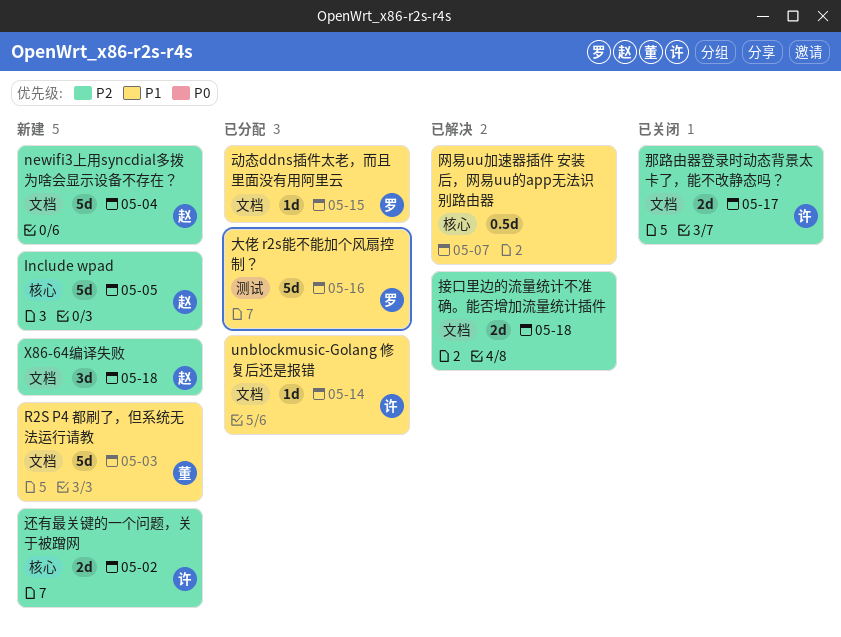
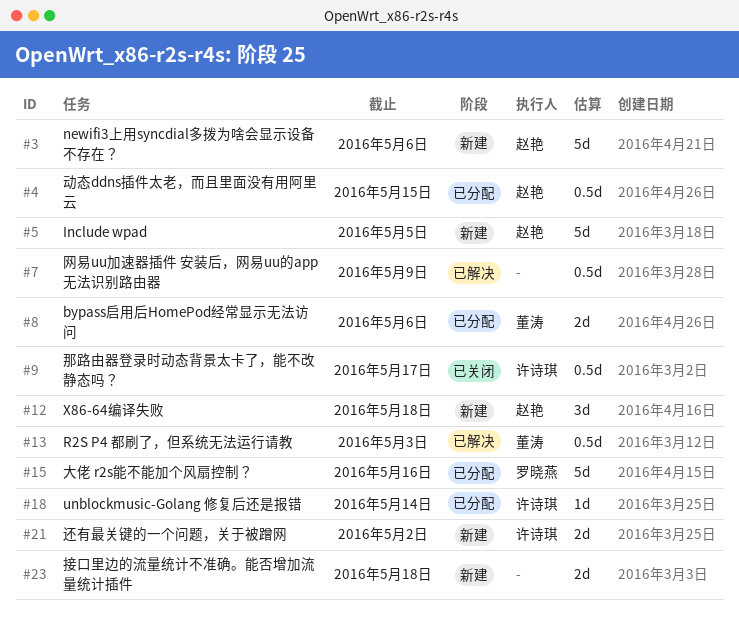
bypass启用后HomePod经常显示无法访问: none -> present
newifi3上用syncdial多拨为啥会显示设备不存在？, due: May 4 -> May 6
R2S P4 都刷了，但系统无法运行请教, status: 新建 -> 已解决
R2S P4 都刷了，但系统无法运行请教, estimate: 5d -> 0.5d
动态ddns插件太老，而且里面没有用阿里云, owner: 罗晓燕 -> 赵艳
动态ddns插件太老，而且里面没有用阿里云, estimate: 1d -> 0.5d
接口里边的流量统计不准确。能否增加流量统计插件, status: 已解决 -> 新建
网易uu加速器插件 安装后，网易uu的app无法识别路由器, due: May 7 -> May 9
那路由器登录时动态背景太卡了，能不改静态吗？, estimate: 2d -> 0.5d

